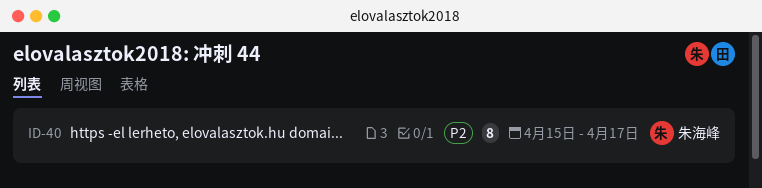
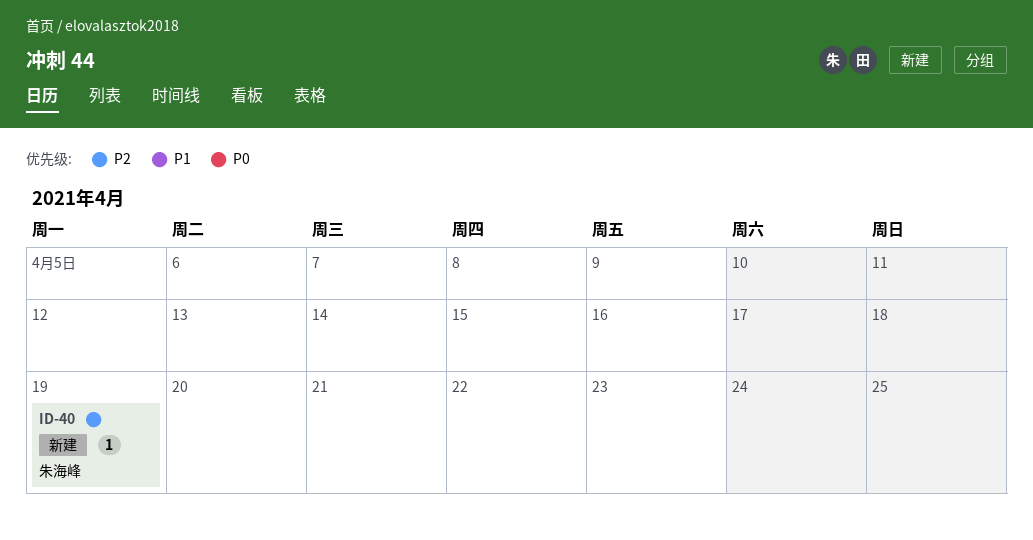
ID-40, estimate: 8 -> 1
ID-40, due: Apr 17 -> Apr 19

